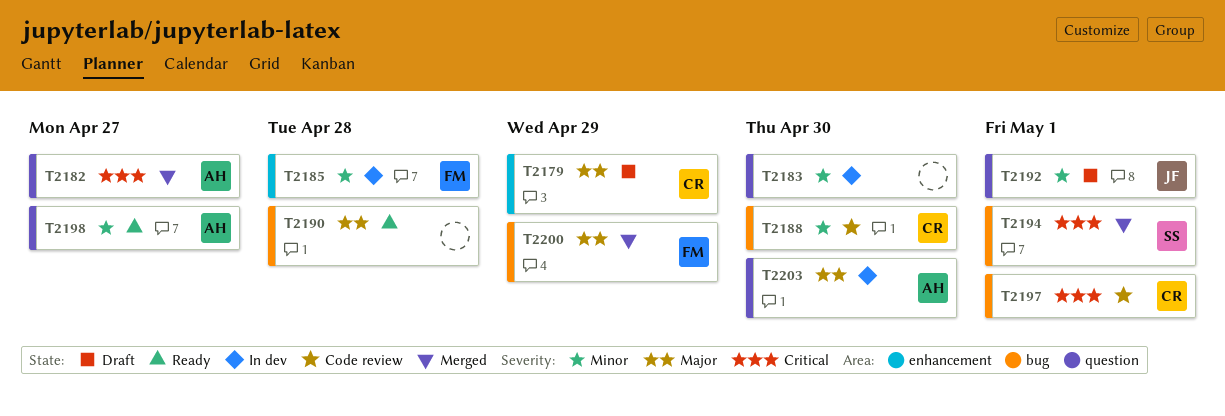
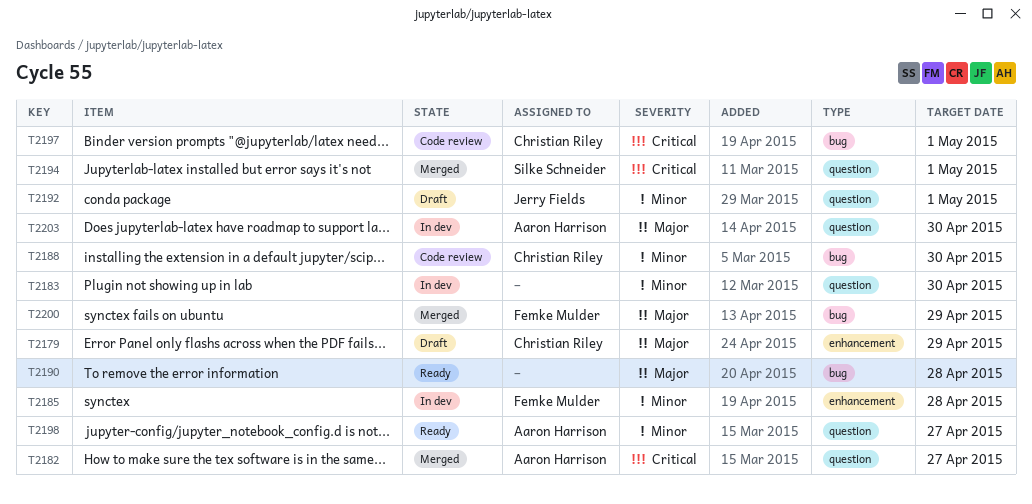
T2194, label: bug -> question

